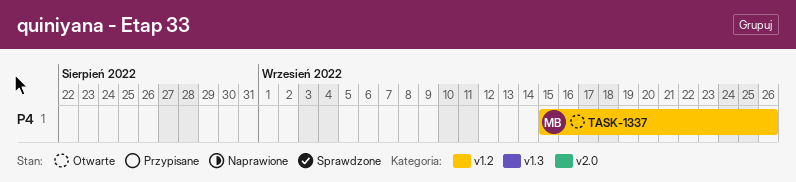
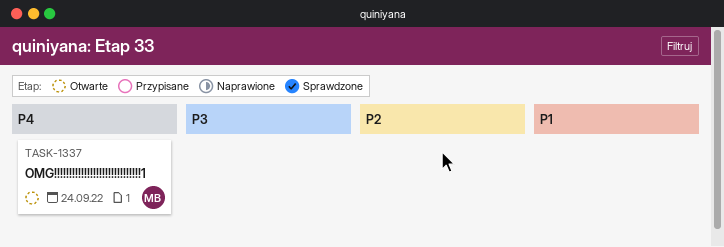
TASK-1337, due: Sep 26 -> Sep 24

